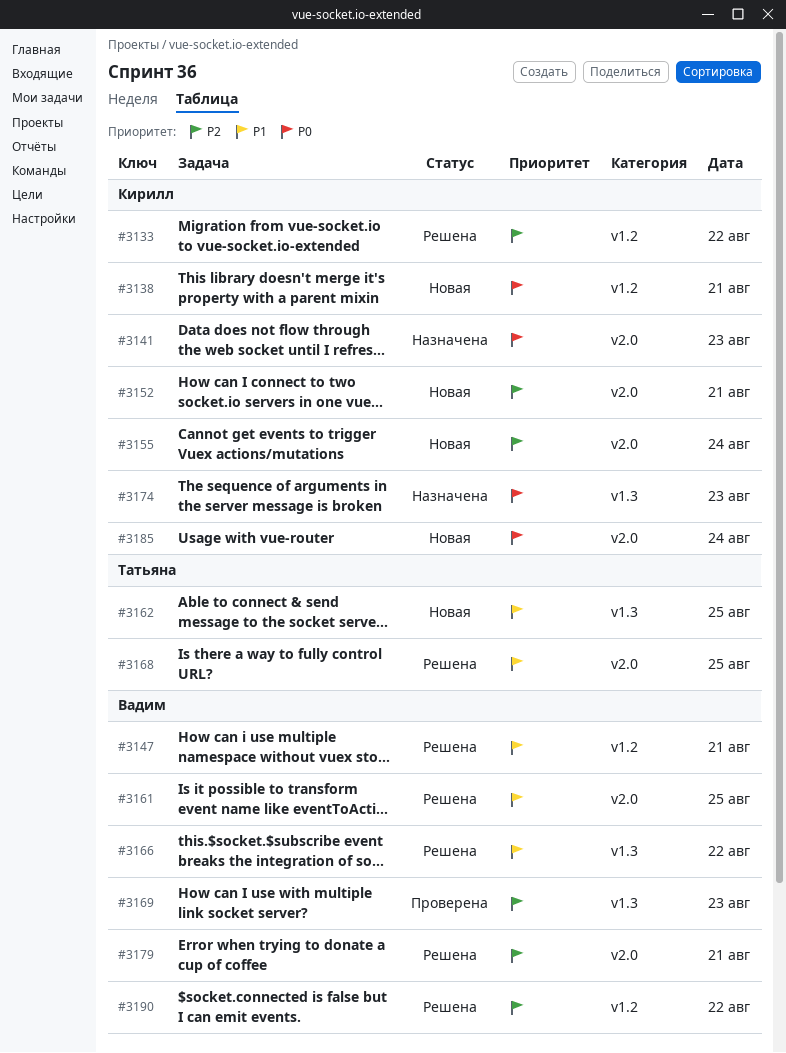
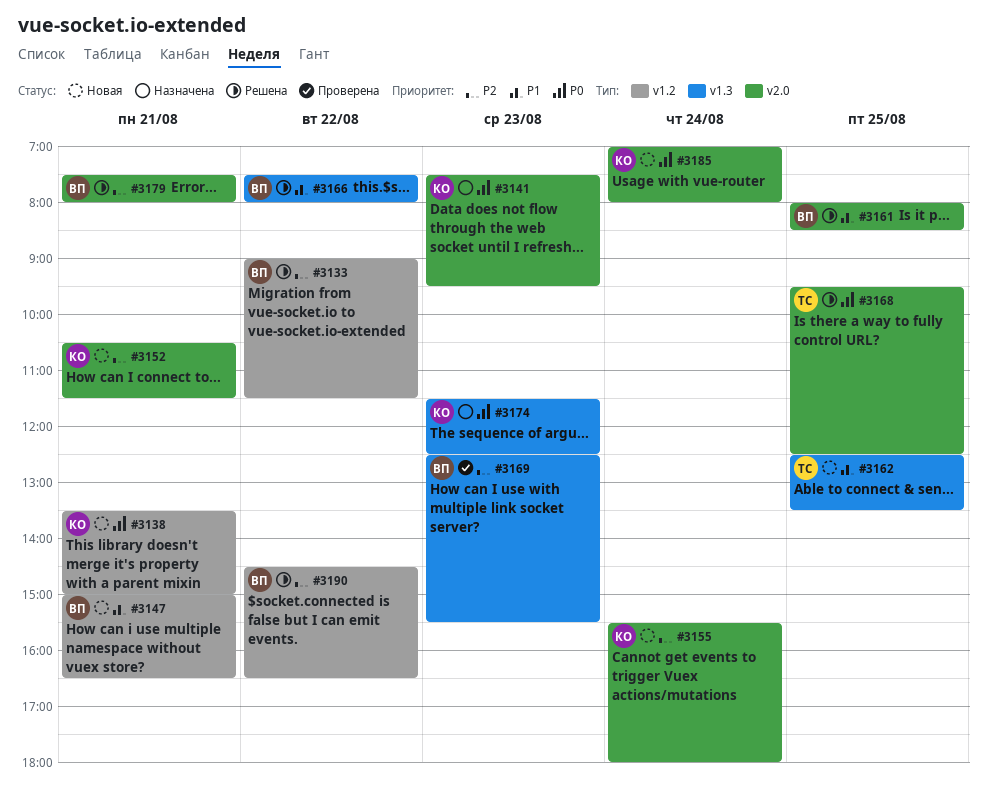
#3133, owner: Кирилл -> Вадим
#3147, status: Решена -> Новая
#3168, priority: P1 -> P0

